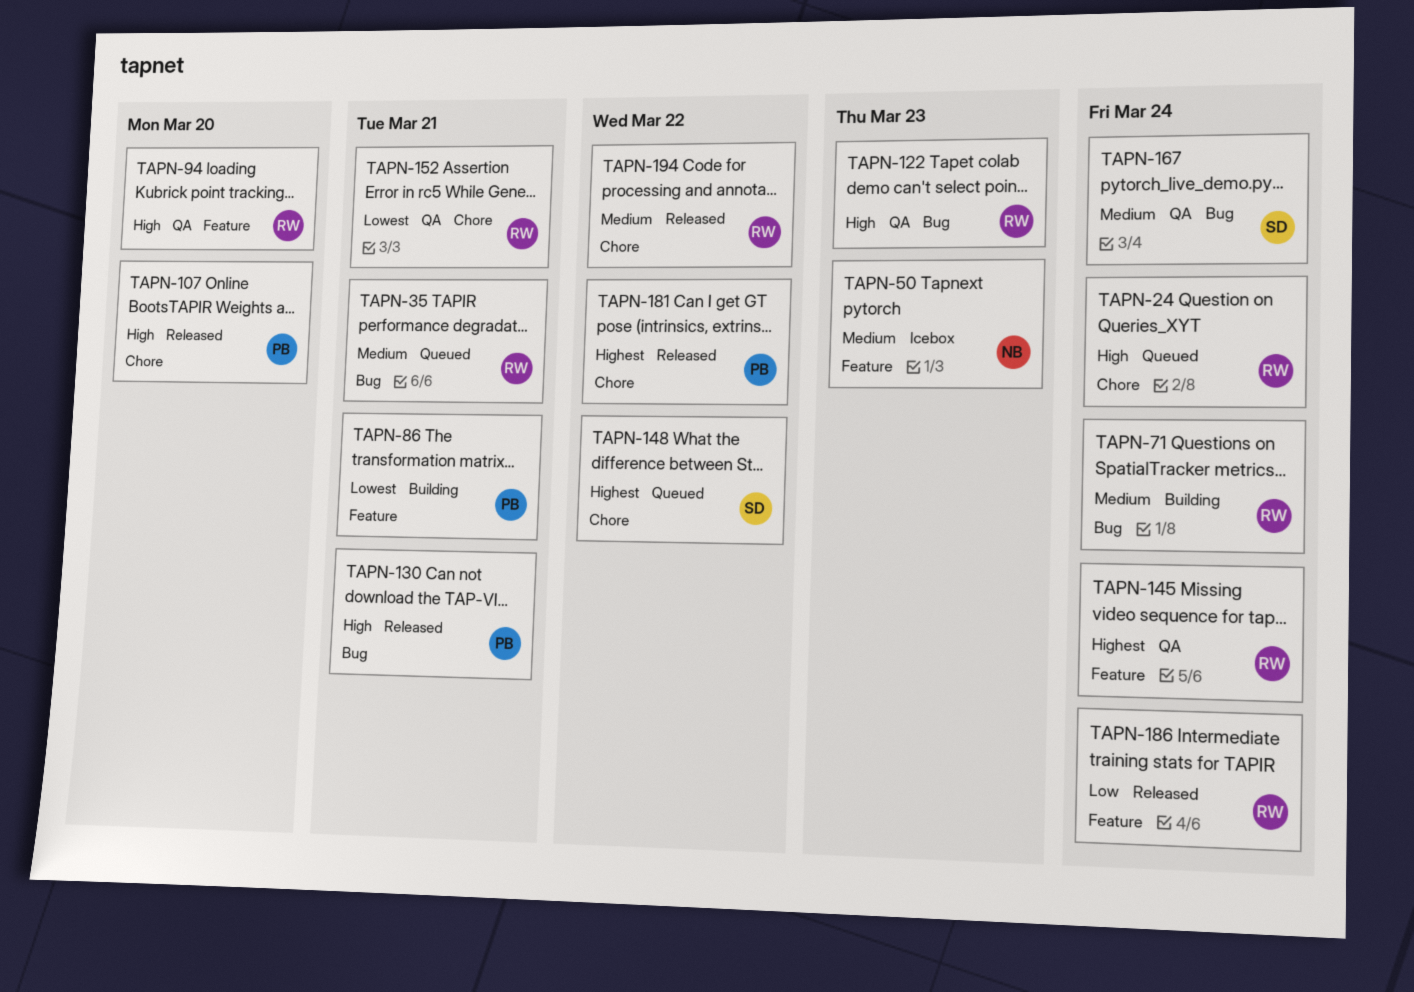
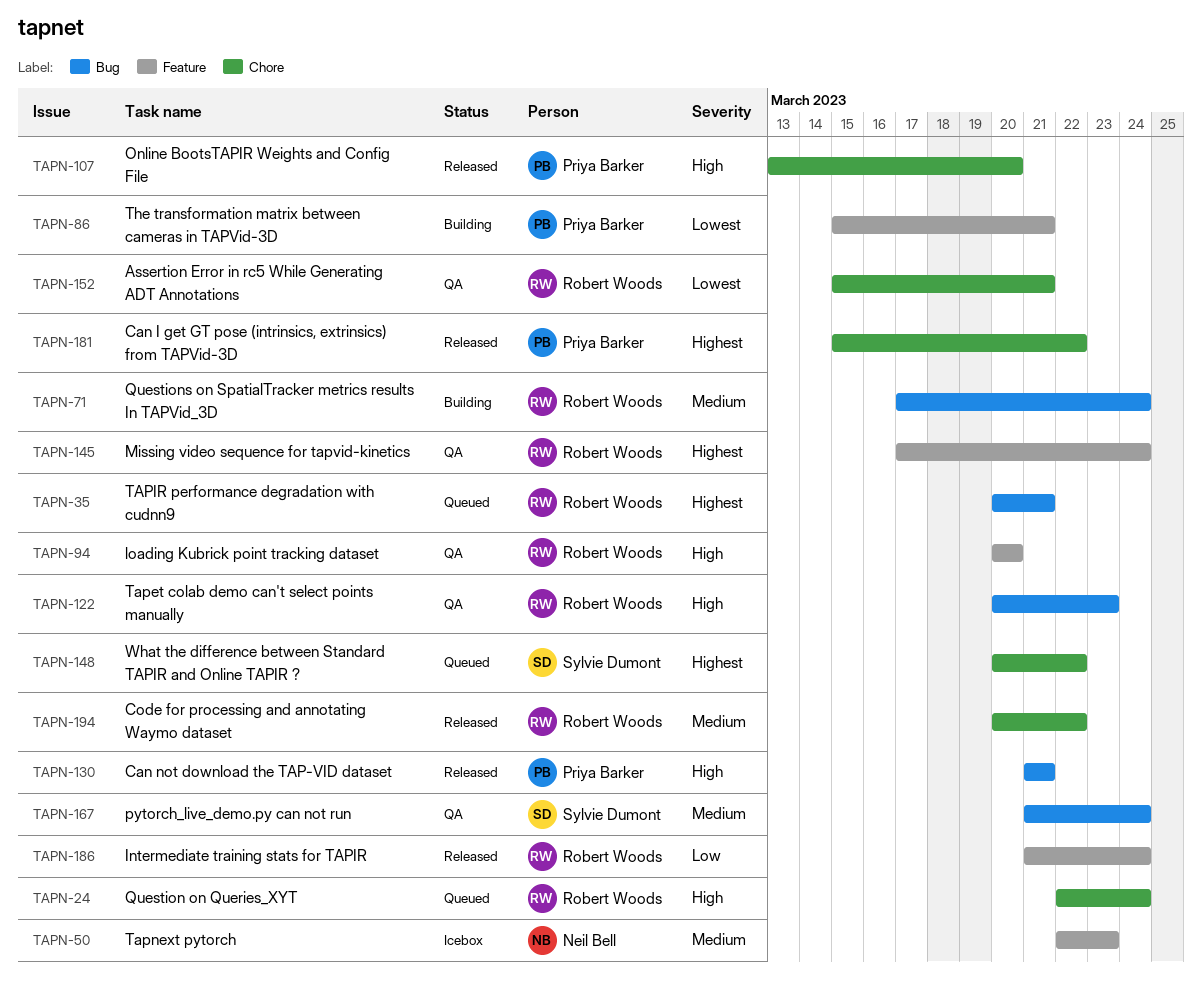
TAPN-35, priority: Medium -> Highest

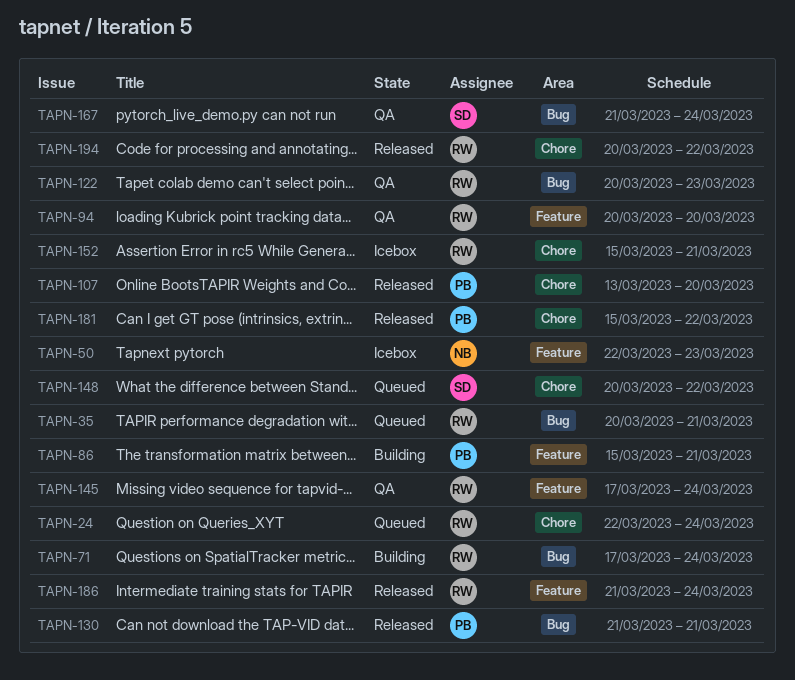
TAPN-152, status: QA -> Icebox

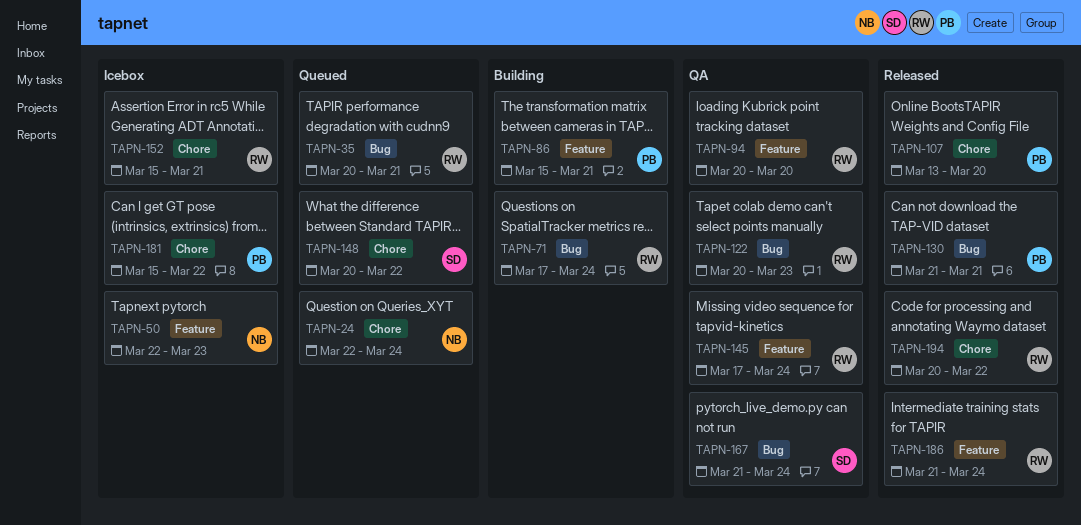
TAPN-24, owner: RW -> NB
TAPN-181, status: Released -> Icebox

